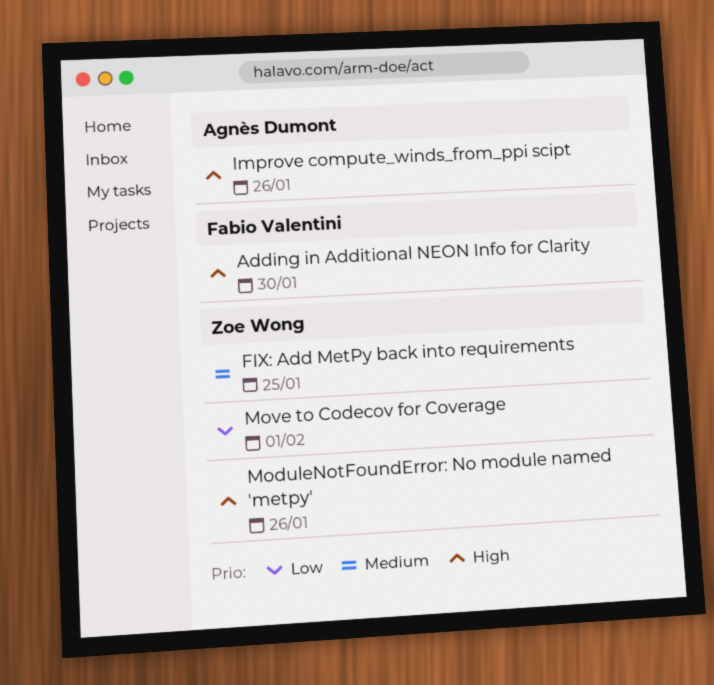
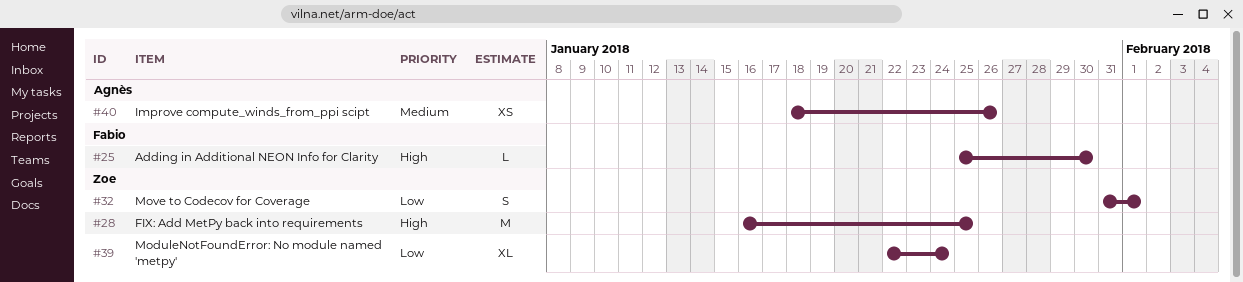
FIX: Add MetPy back into requirements, priority: Medium -> High
Improve compute_winds_from_ppi scipt, priority: High -> Medium
ModuleNotFoundError: No module named 'metpy', priority: High -> Low
ModuleNotFoundError: No module named 'metpy', due: Jan 26 -> Jan 24

